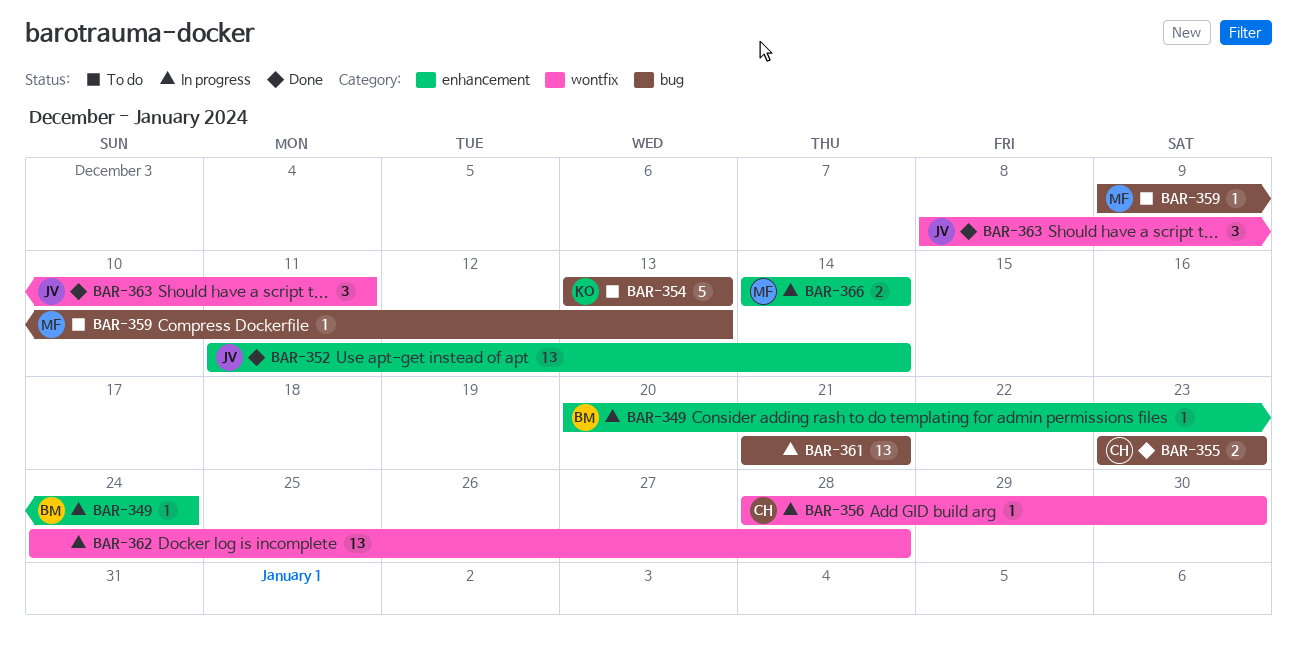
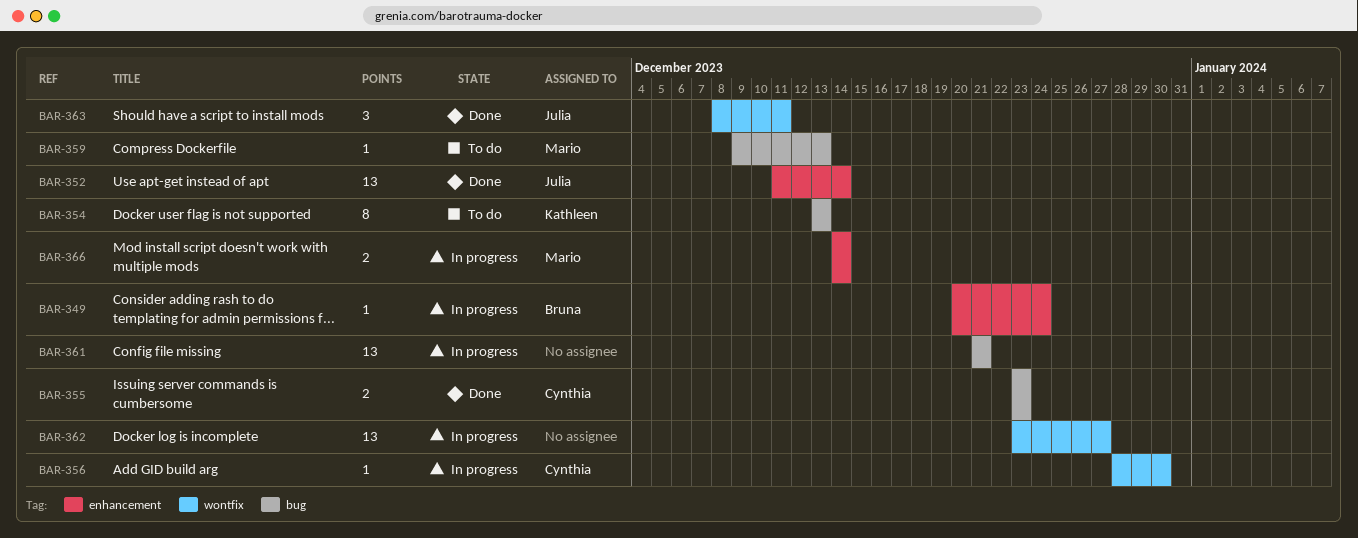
BAR-354, estimate: 5 -> 8
BAR-362, start: Dec 24 -> Dec 23
BAR-362, due: Dec 28 -> Dec 27

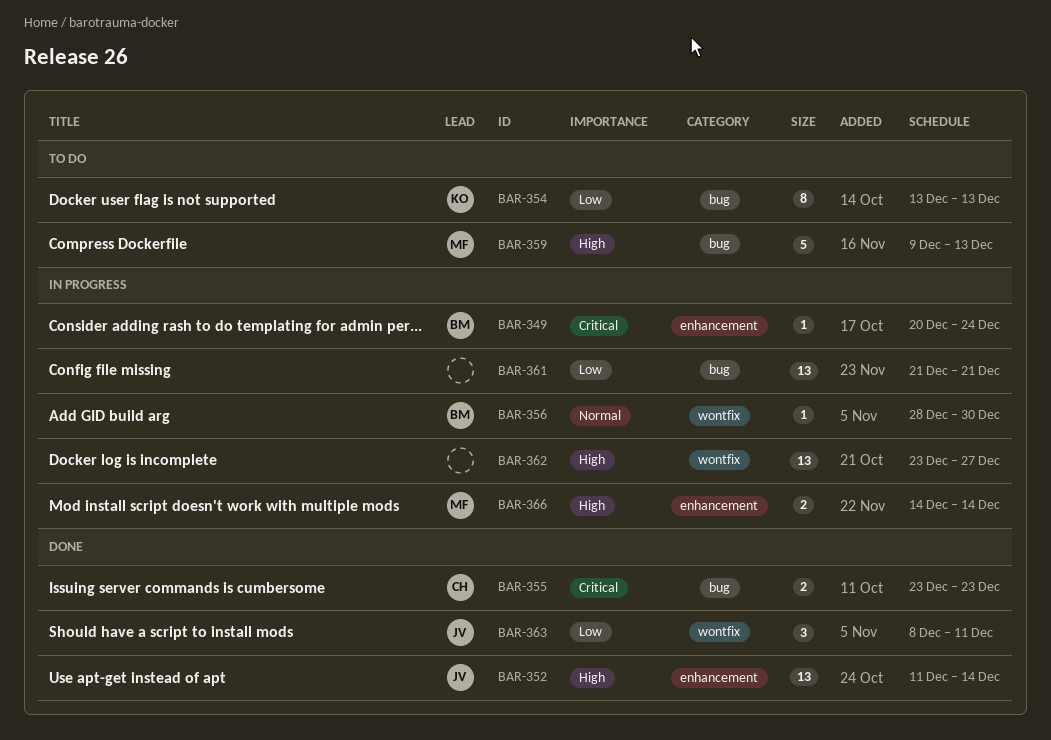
BAR-356, owner: Cynthia -> Bruna
BAR-359, estimate: 1 -> 5

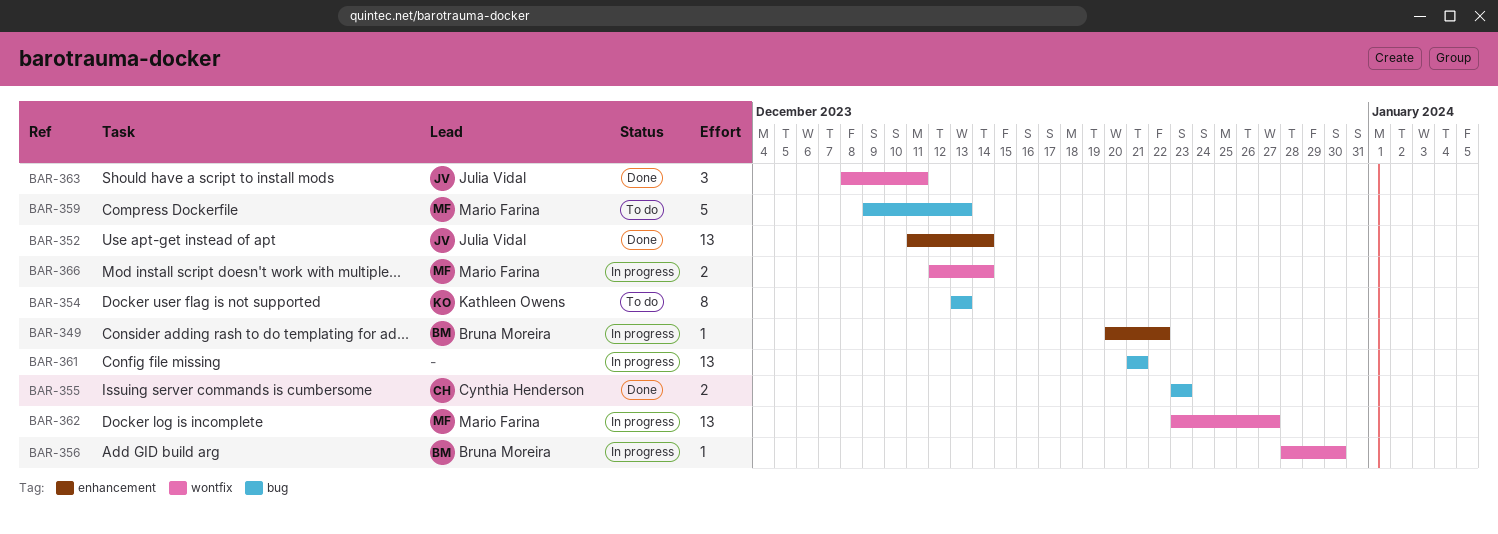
BAR-349, due: Dec 24 -> Dec 22
BAR-362, owner: none -> Mario Farina
BAR-366, label: enhancement -> wontfix
BAR-366, start: Dec 14 -> Dec 12

